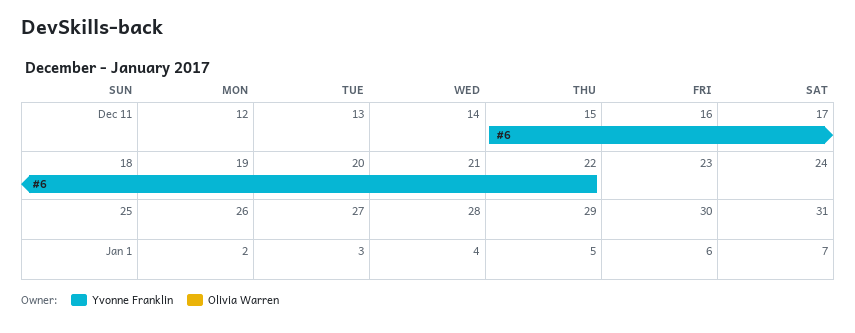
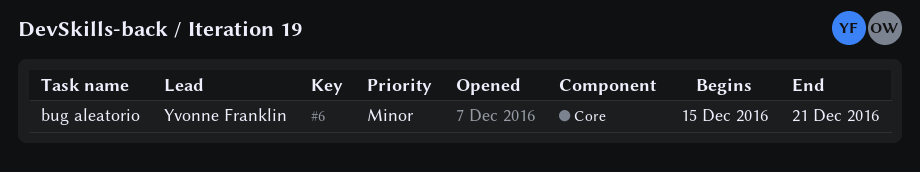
#6, due: Dec 22 -> Dec 21

